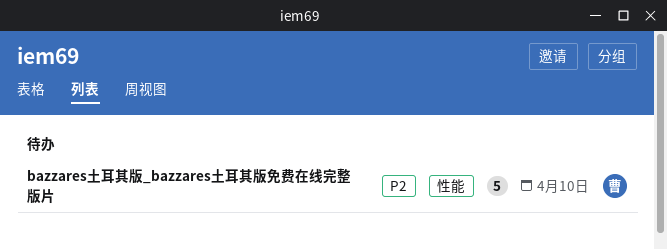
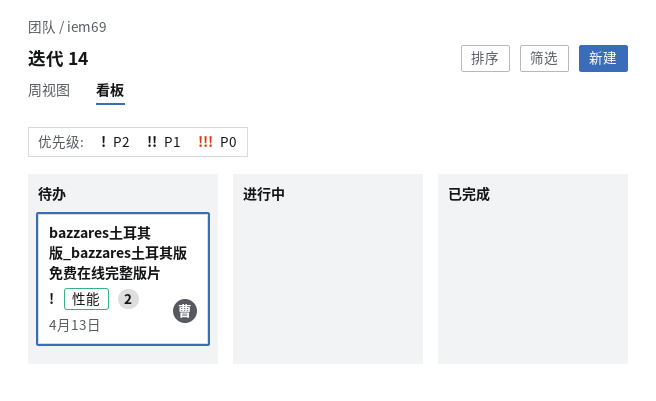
bazzares土耳其版_bazzares土耳其版免费在线完整版片, estimate: 5 -> 2
bazzares土耳其版_bazzares土耳其版免费在线完整版片, due: Apr 10 -> Apr 13

